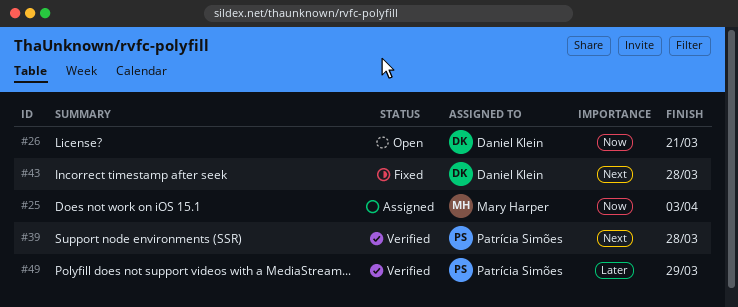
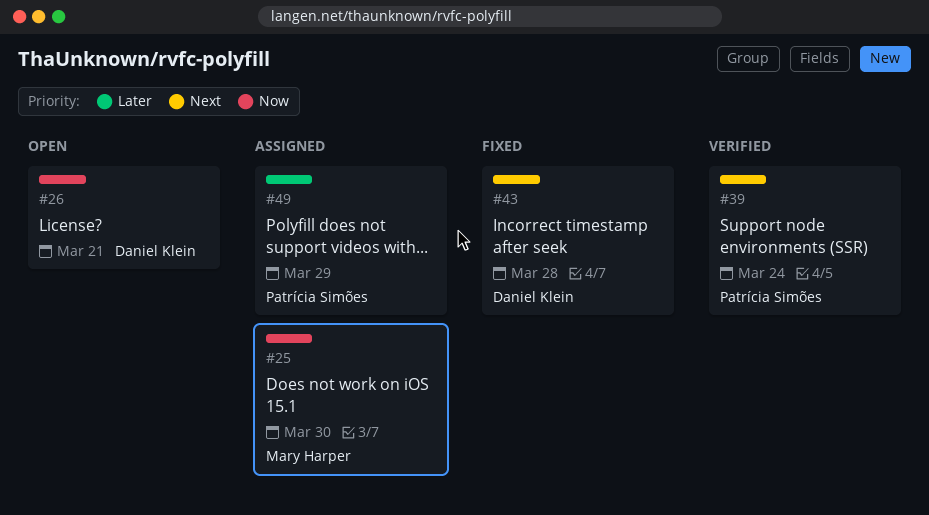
#25, due: Apr 3 -> Mar 30
#39, due: Mar 28 -> Mar 24
#49, status: Verified -> Assigned

